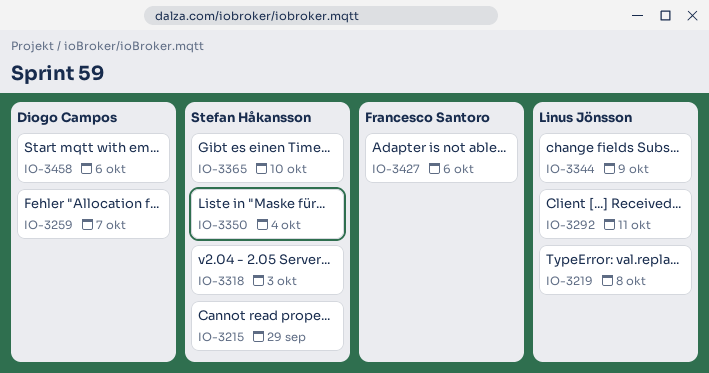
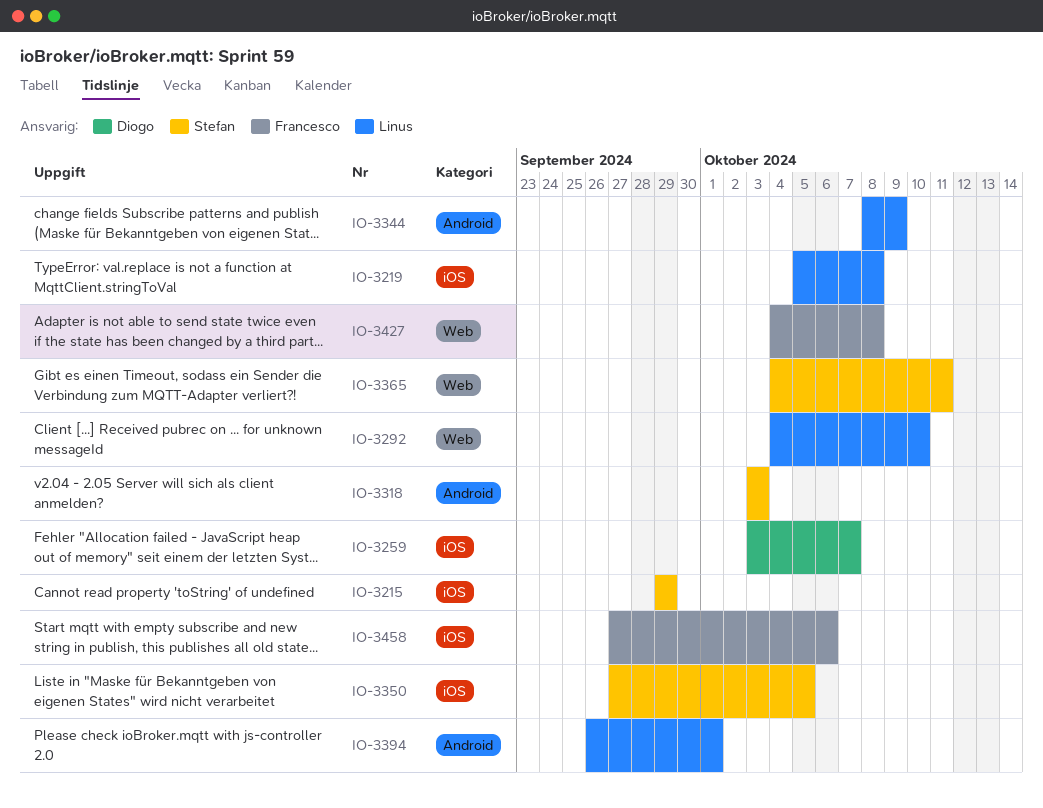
IO-3292, due: Oct 11 -> Oct 10
IO-3350, due: Oct 4 -> Oct 5
IO-3365, due: Oct 10 -> Oct 11
IO-3394: none -> present
IO-3427, due: Oct 6 -> Oct 8
IO-3458, owner: Diogo Campos -> Francesco Santoro

